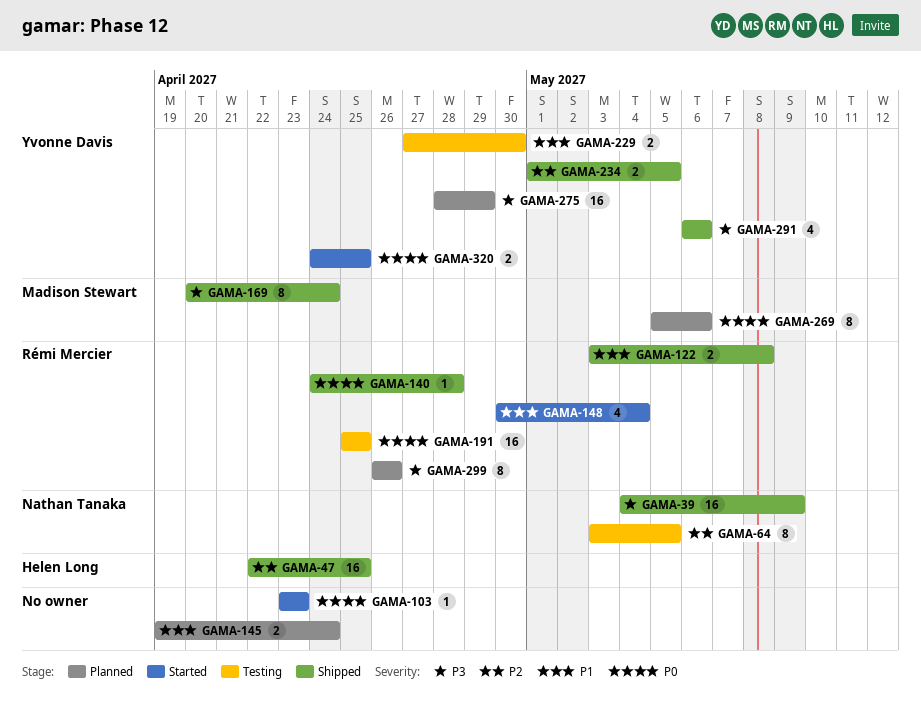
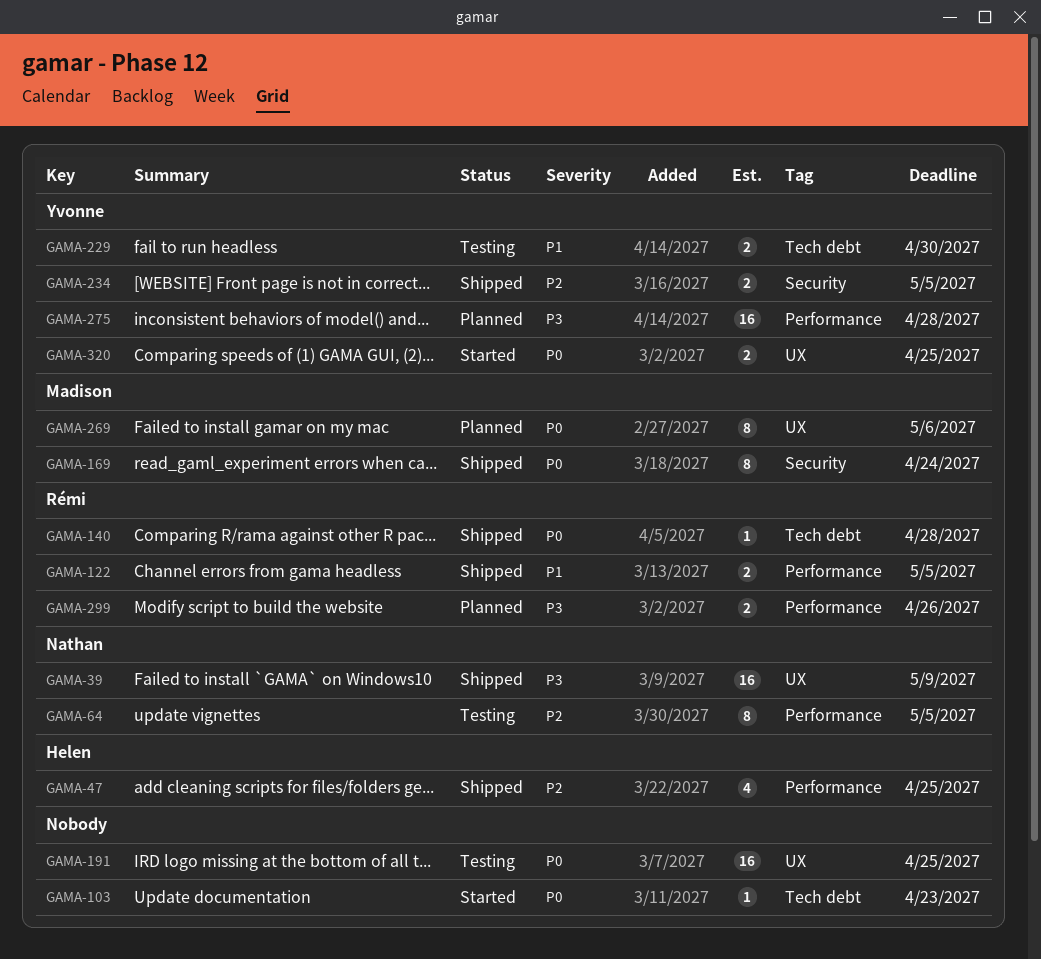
GAMA-47, estimate: 16 -> 4
GAMA-122, due: May 8 -> May 5
GAMA-145: present -> none
GAMA-148: present -> none
GAMA-169, priority: P3 -> P0
GAMA-191, owner: Rémi Mercier -> none
GAMA-275, due: Apr 29 -> Apr 28
GAMA-291: present -> none
GAMA-299, estimate: 8 -> 2

